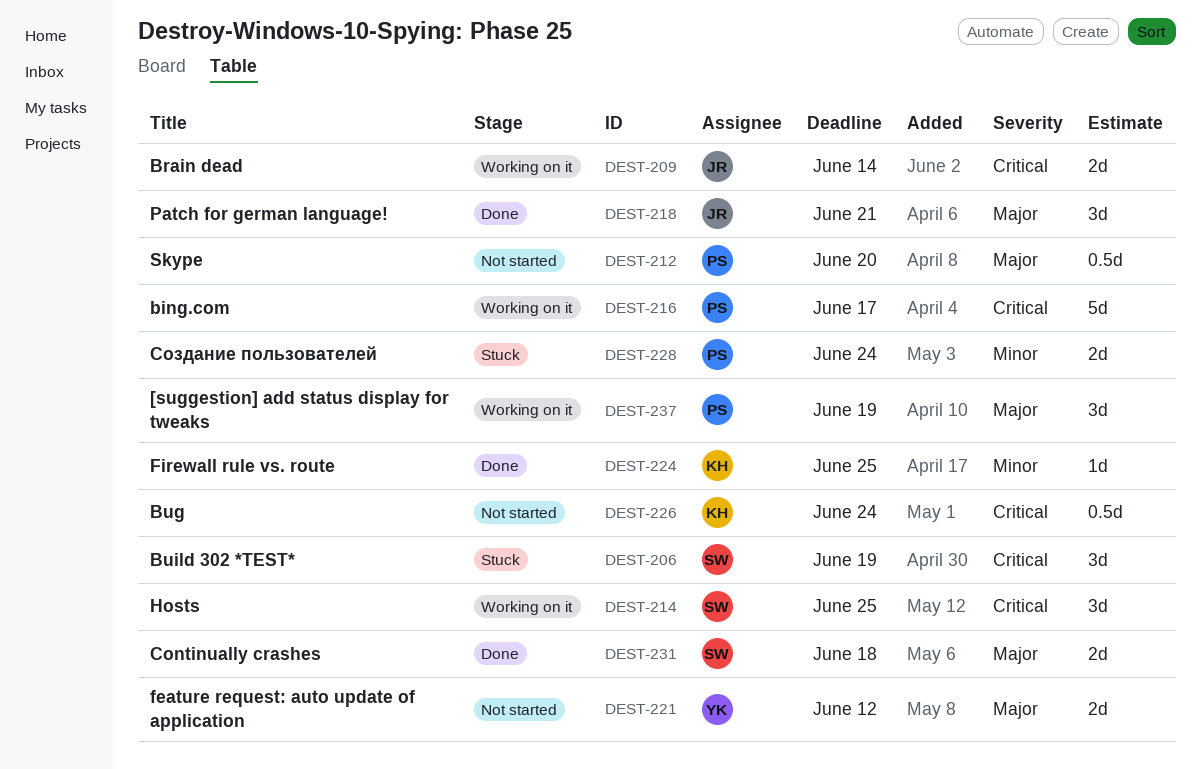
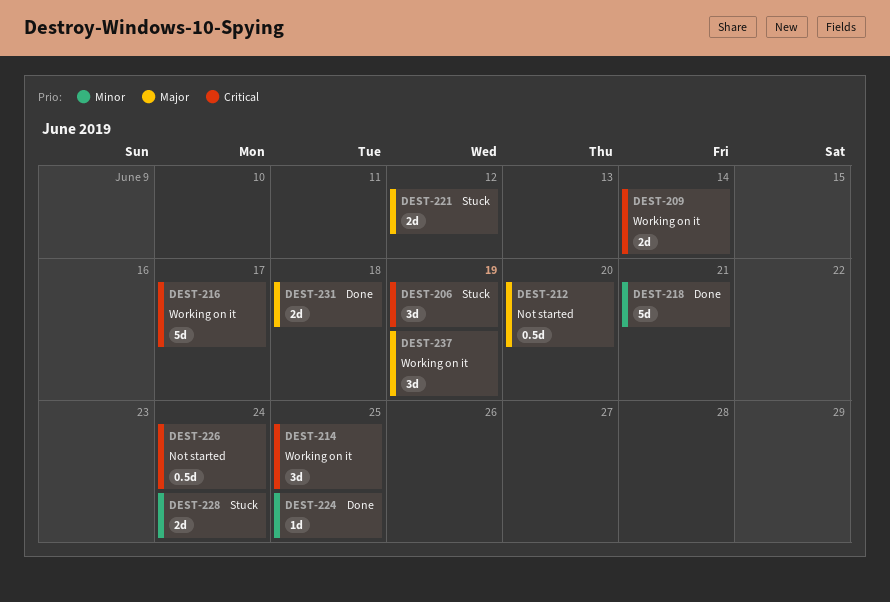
DEST-218, priority: Major -> Minor
DEST-218, estimate: 3d -> 5d
DEST-221, status: Not started -> Stuck

